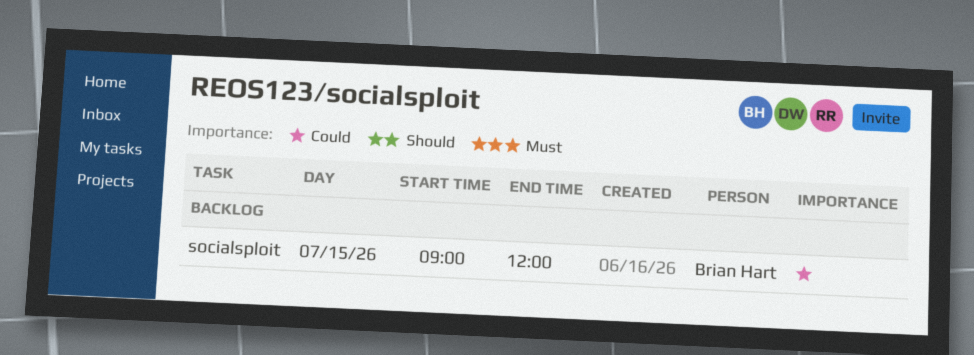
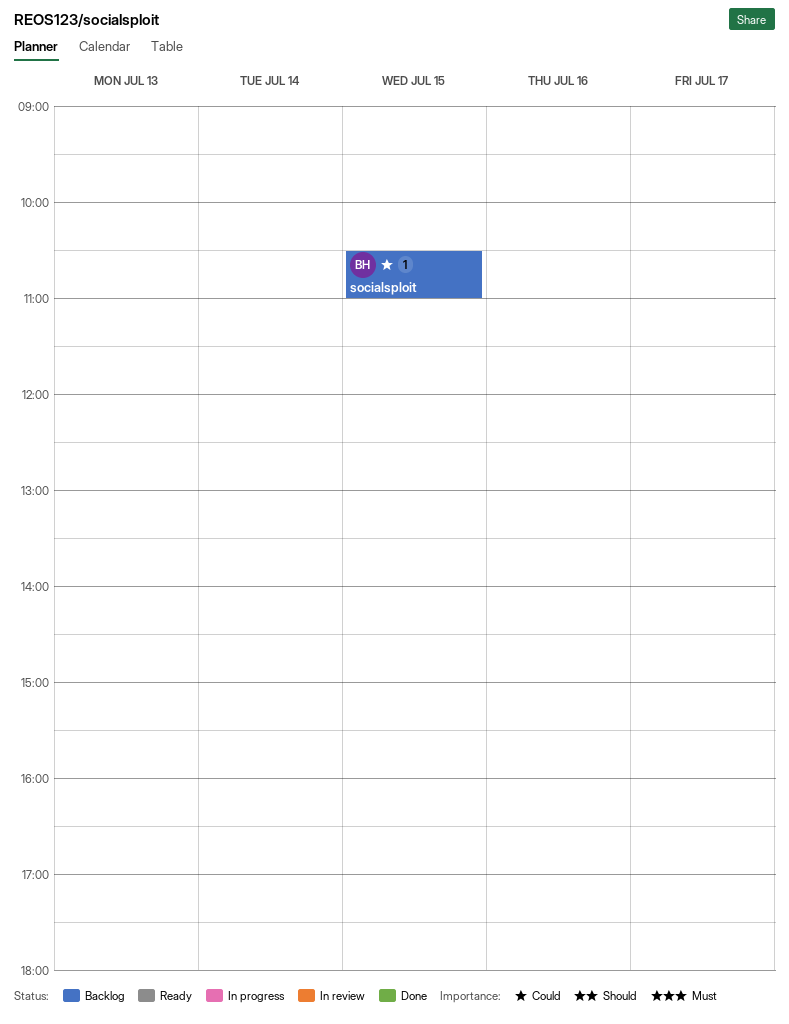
socialsploit, begins: 09:00 -> 10:30
socialsploit, ends: 12:00 -> 11:00

